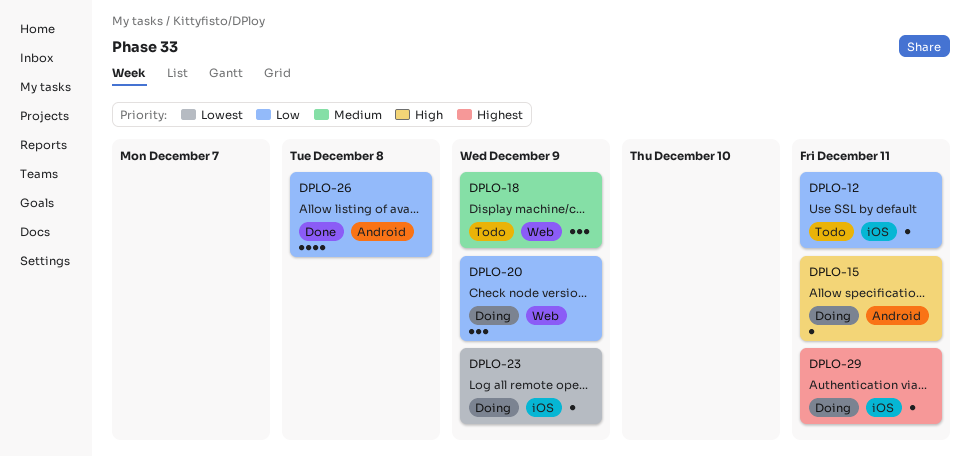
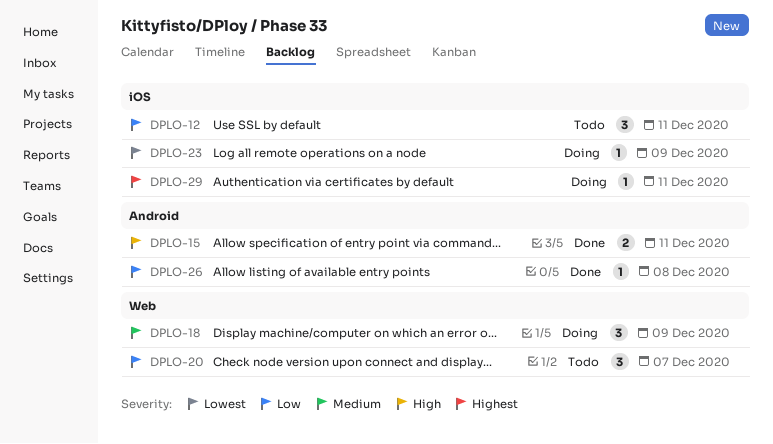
DPLO-12, estimate: 1 -> 3
DPLO-15, status: Doing -> Done
DPLO-15, estimate: 1 -> 2
DPLO-18, status: Todo -> Doing
DPLO-20, status: Doing -> Todo
DPLO-20, due: Dec 9 -> Dec 7
DPLO-26, estimate: 4 -> 1

